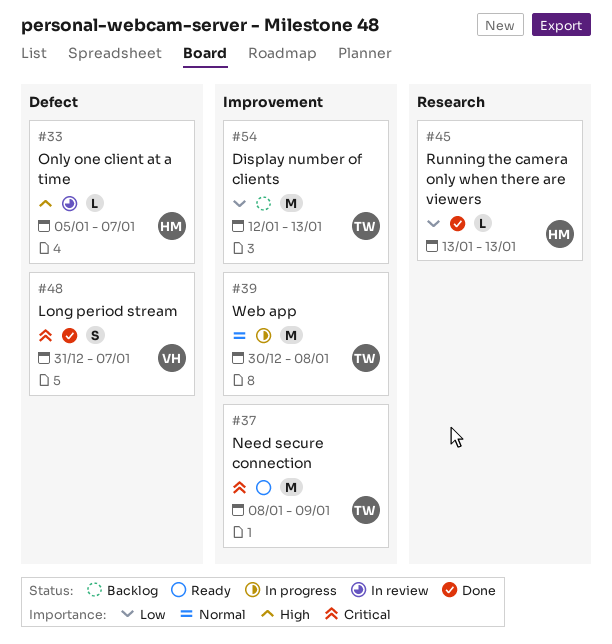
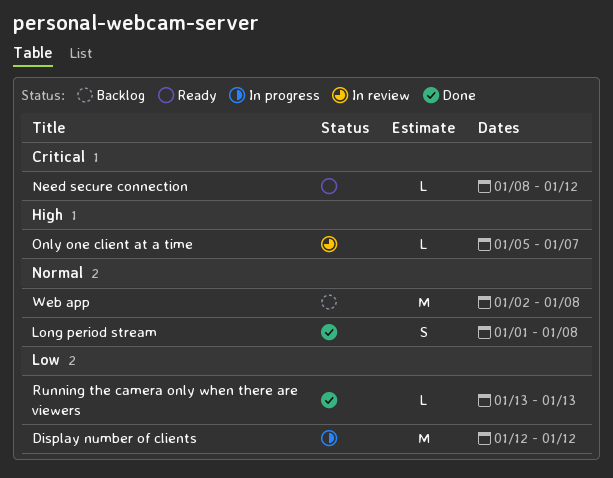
Display number of clients, status: Backlog -> In progress
Display number of clients, due: Jan 13 -> Jan 12
Long period stream, priority: Critical -> Normal
Long period stream, start: Dec 31 -> Jan 1
Long period stream, due: Jan 7 -> Jan 8
Need secure connection, estimate: M -> L
Need secure connection, due: Jan 9 -> Jan 12
Web app, status: In progress -> Backlog
Web app, start: Dec 30 -> Jan 2

